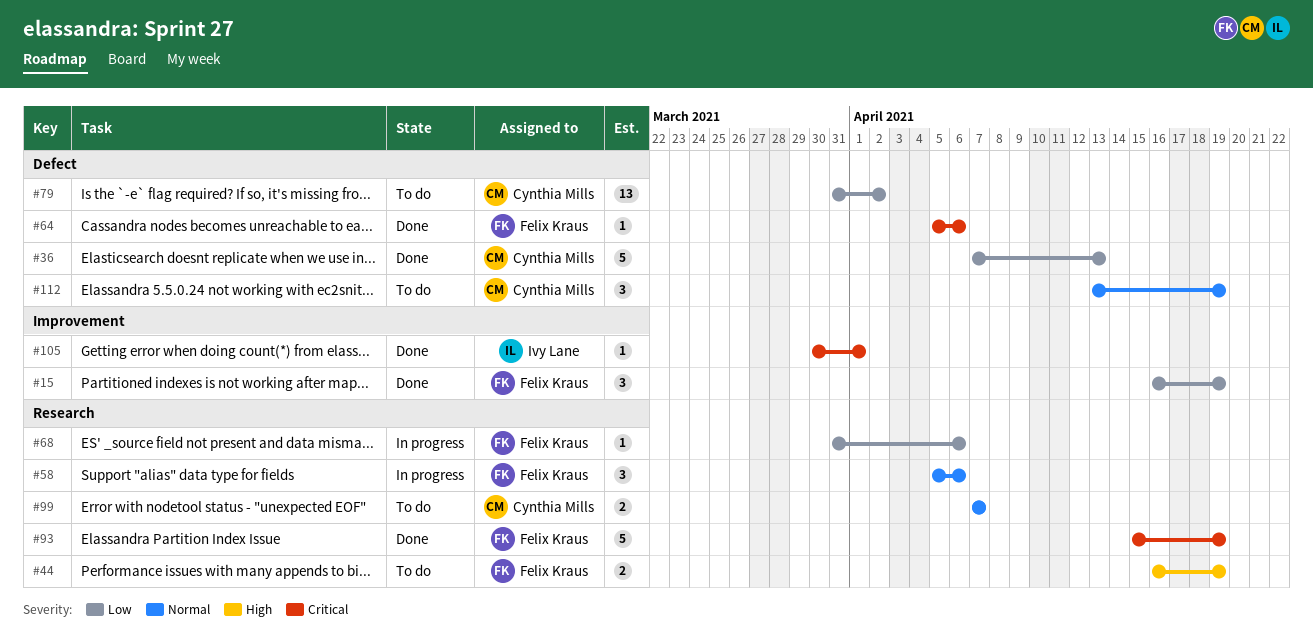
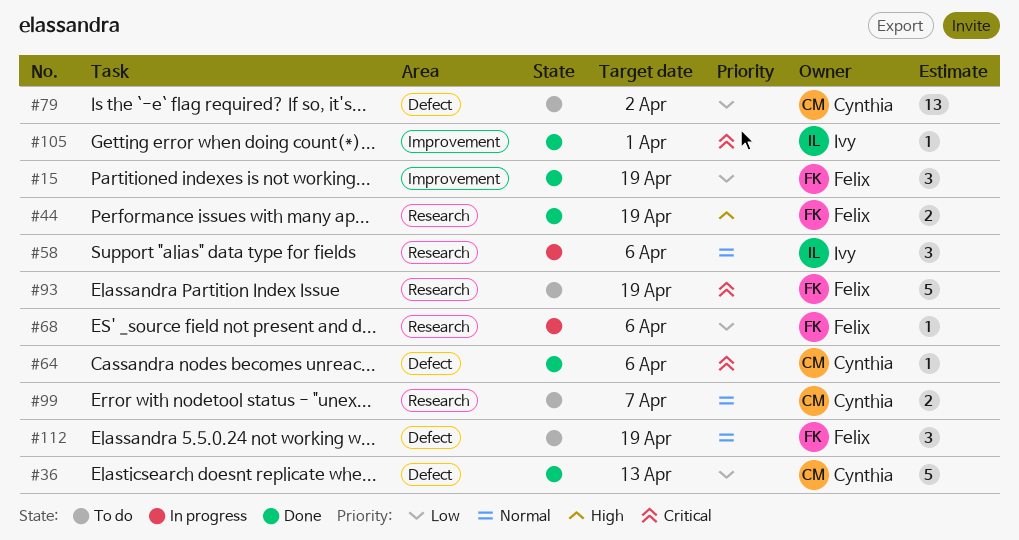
#44, status: To do -> Done
#58, owner: Felix Kraus -> Ivy Lane
#64, owner: Felix Kraus -> Cynthia Mills
#93, status: Done -> To do
#112, owner: Cynthia Mills -> Felix Kraus

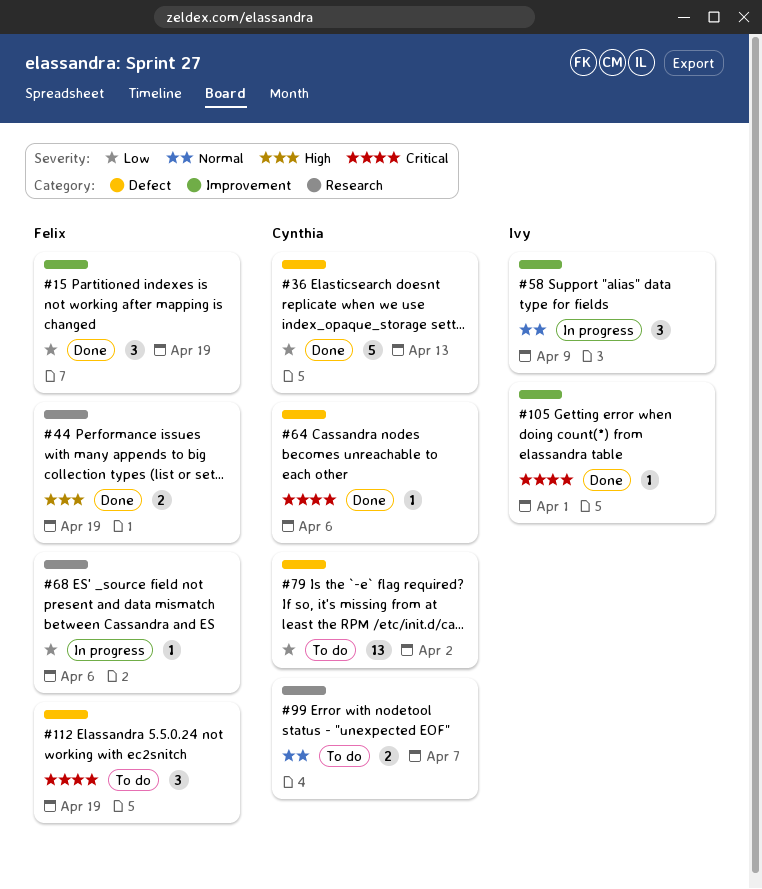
#58, label: Research -> Improvement
#58, due: Apr 6 -> Apr 9
#93: present -> none
#112, priority: Normal -> Critical

